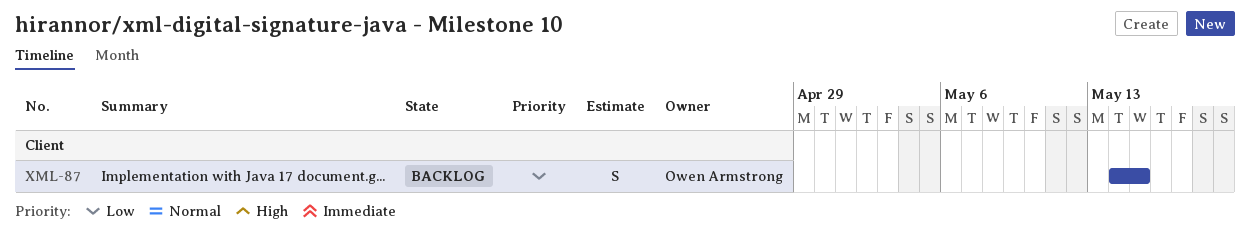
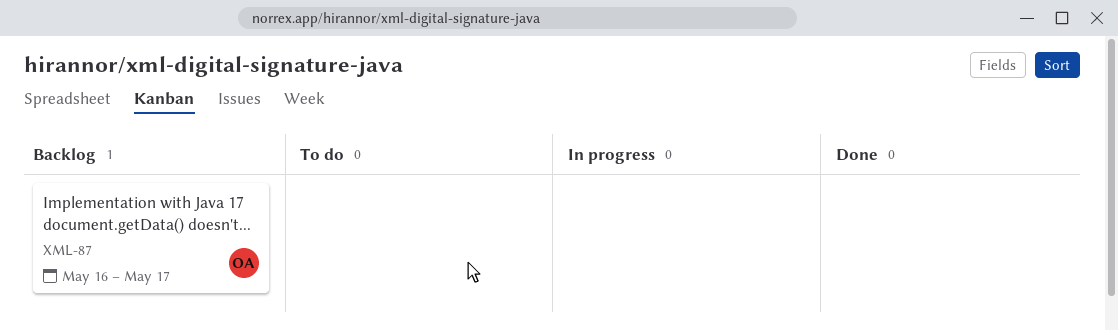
XML-87, start: May 14 -> May 16
XML-87, due: May 15 -> May 17

